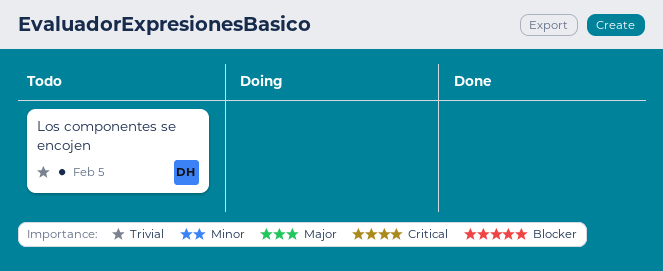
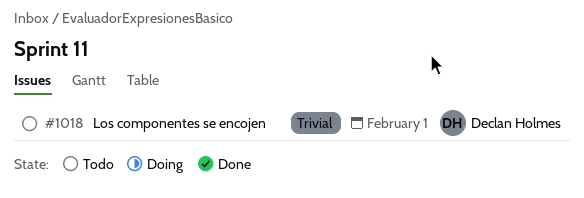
Los componentes se encojen, due: Feb 5 -> Feb 1

